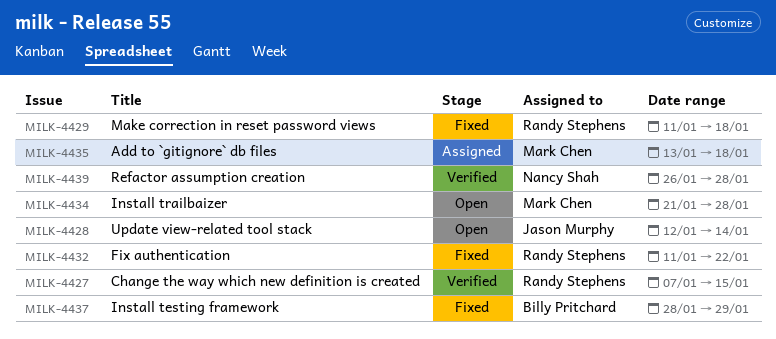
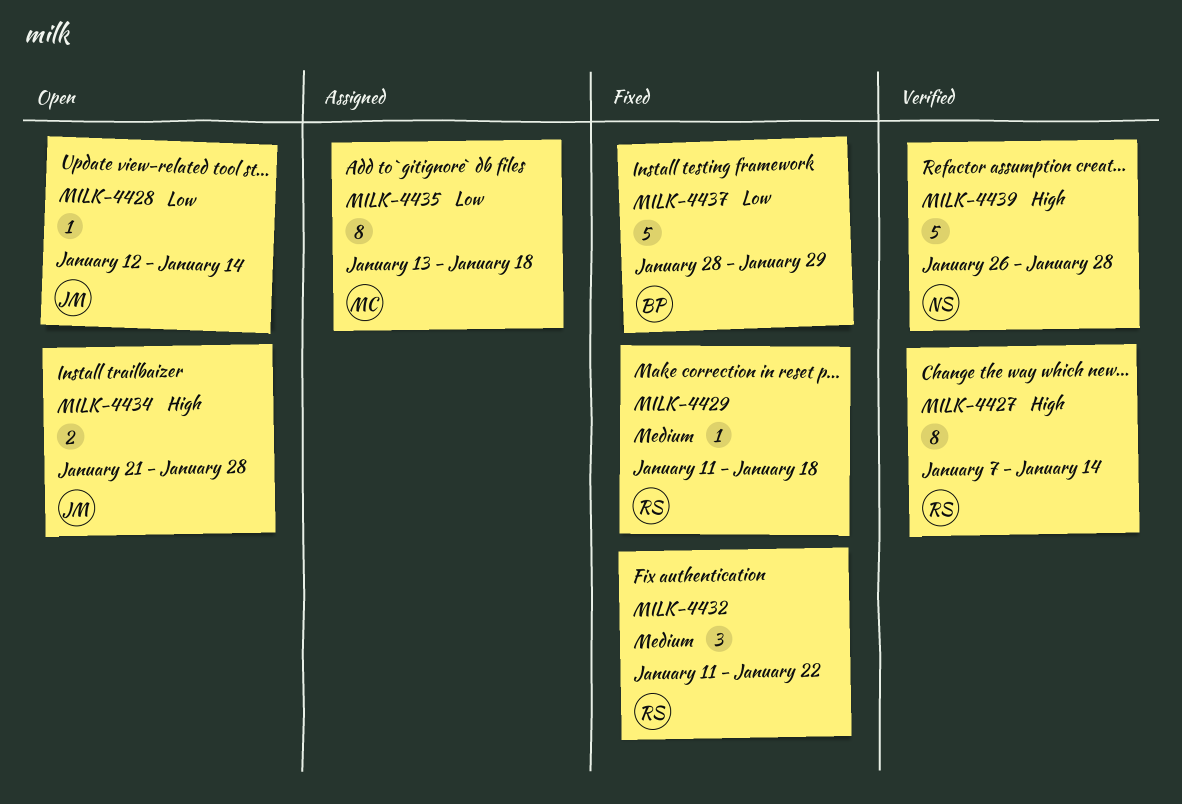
MILK-4427, due: Jan 15 -> Jan 14
MILK-4434, owner: Mark Chen -> Jason Murphy

